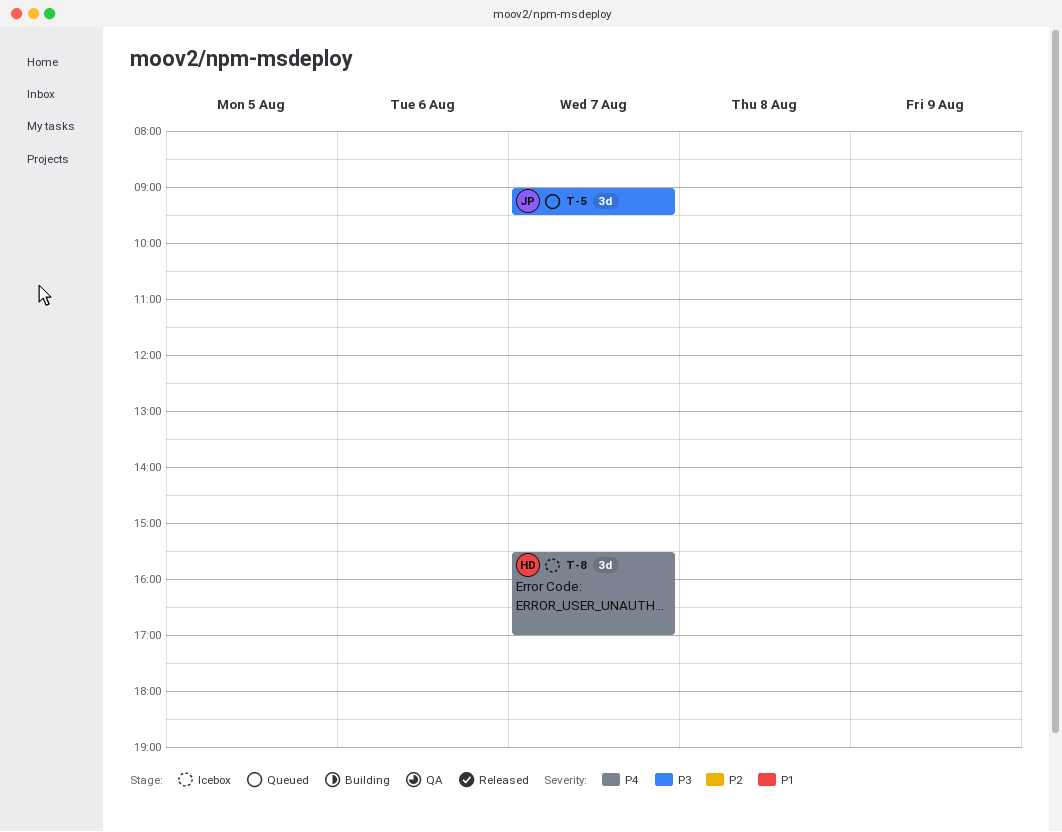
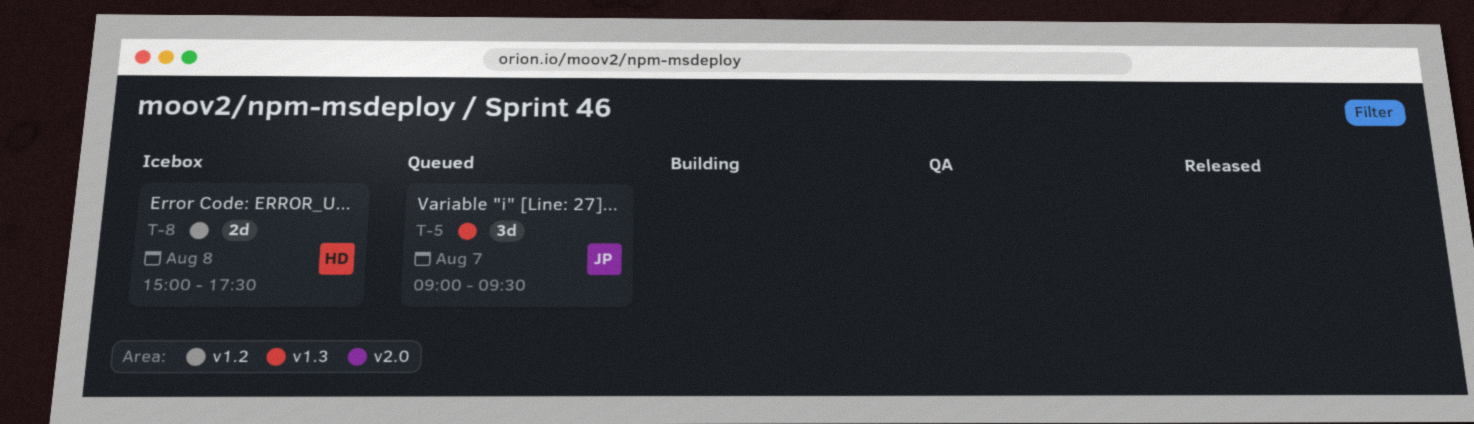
T-8, estimate: 3d -> 2d
T-8, day: Aug 7 -> Aug 8
T-8, begins: 15:30 -> 15:00
T-8, ends: 17:00 -> 17:30

